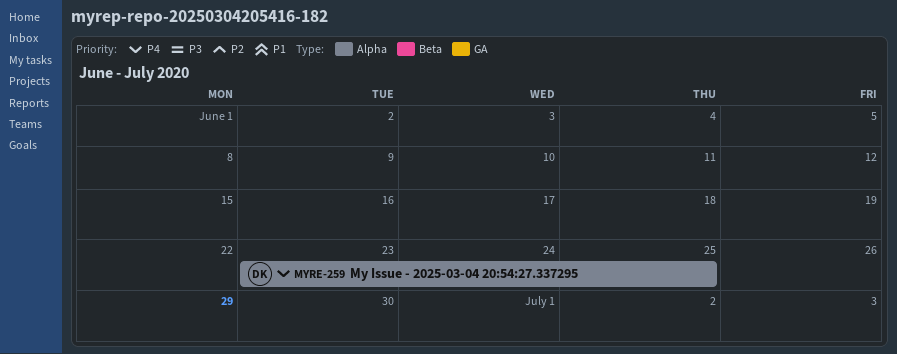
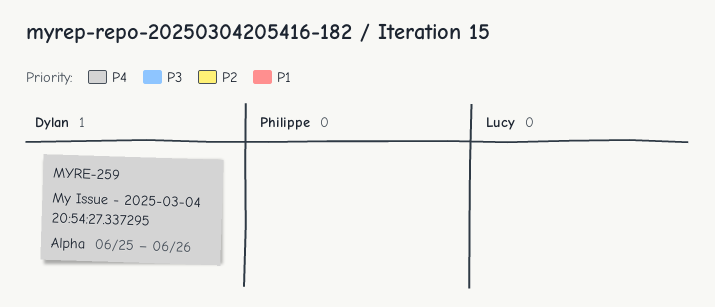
MYRE-259, start: Jun 23 -> Jun 25
MYRE-259, due: Jun 25 -> Jun 26

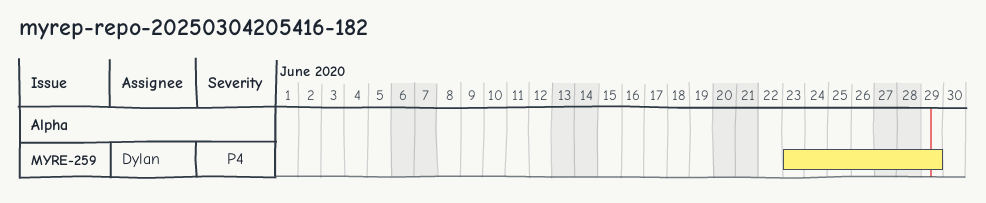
MYRE-259, start: Jun 25 -> Jun 23
MYRE-259, due: Jun 26 -> Jun 29

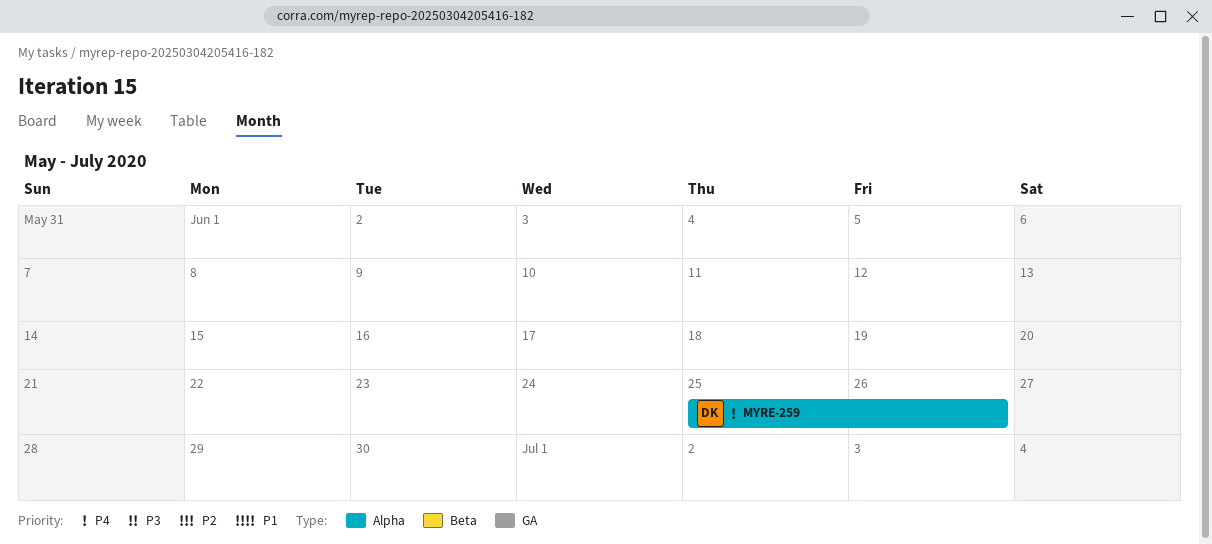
MYRE-259, start: Jun 23 -> Jun 25
MYRE-259, due: Jun 29 -> Jun 26

